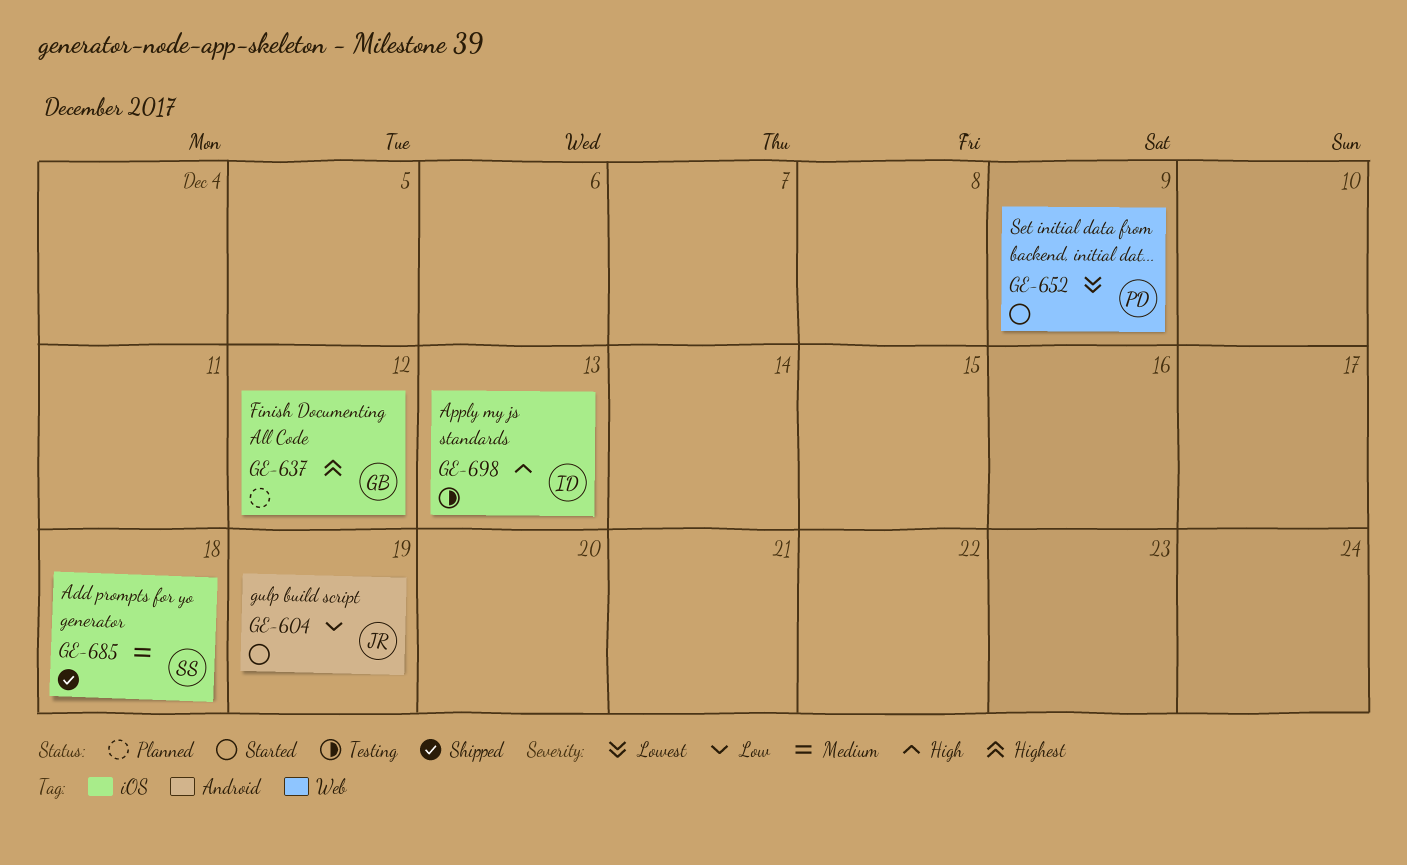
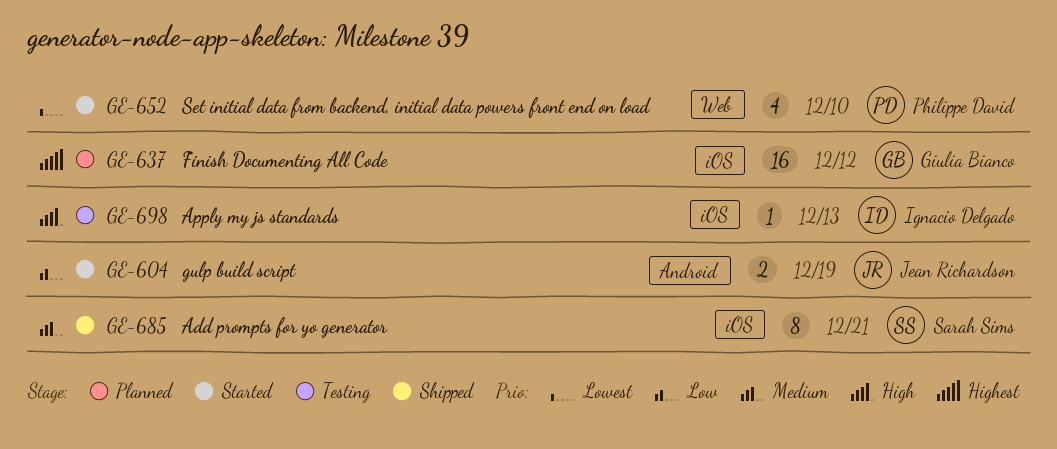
GE-652, due: Dec 9 -> Dec 10
GE-685, due: Dec 18 -> Dec 21

